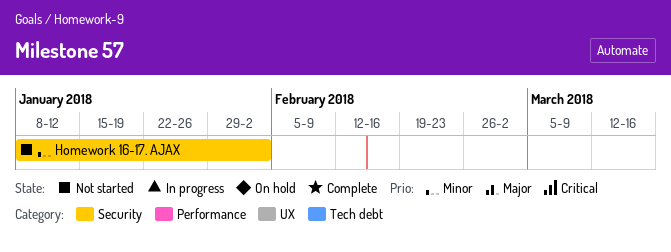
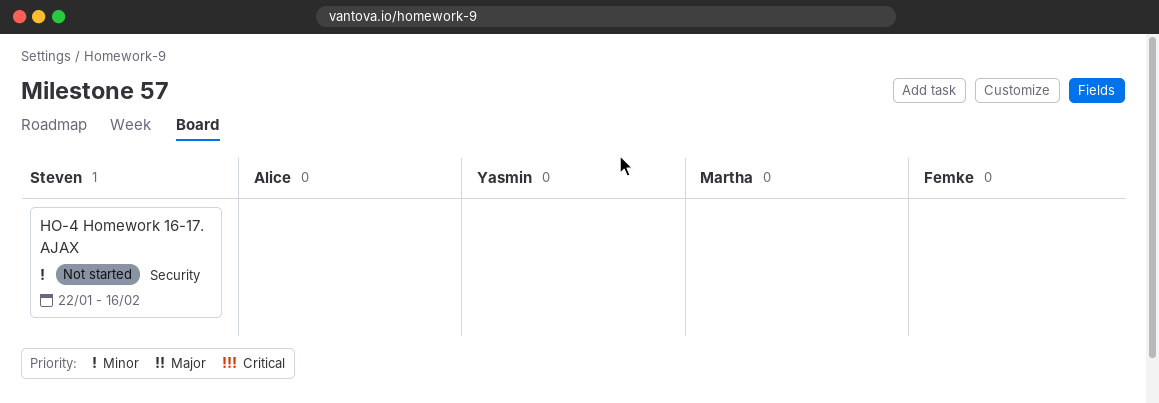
Homework 16-17. AJAX, start: Jan 8 -> Jan 22
Homework 16-17. AJAX, due: Feb 2 -> Feb 16

